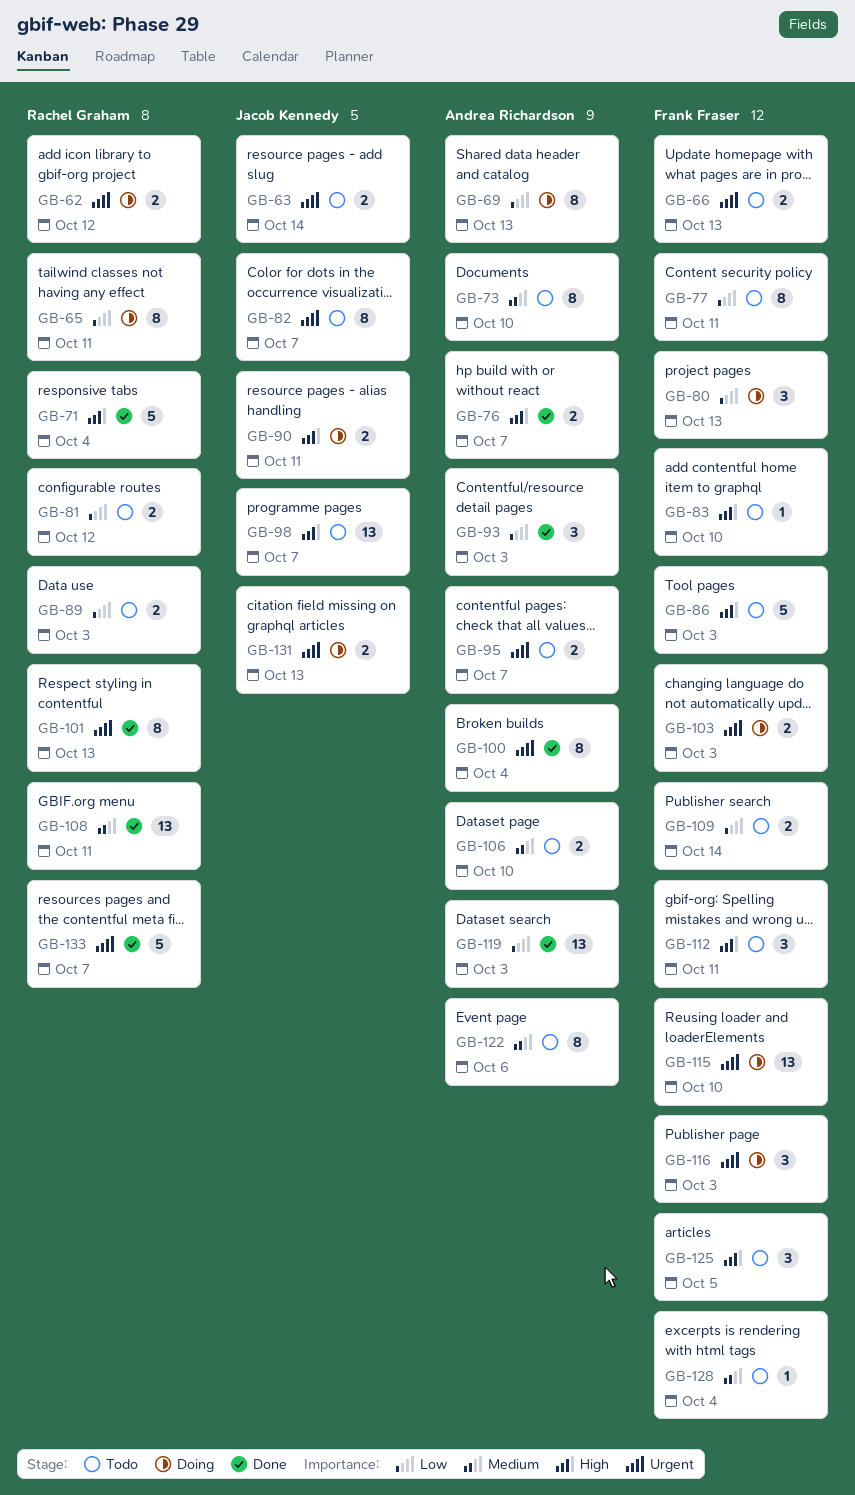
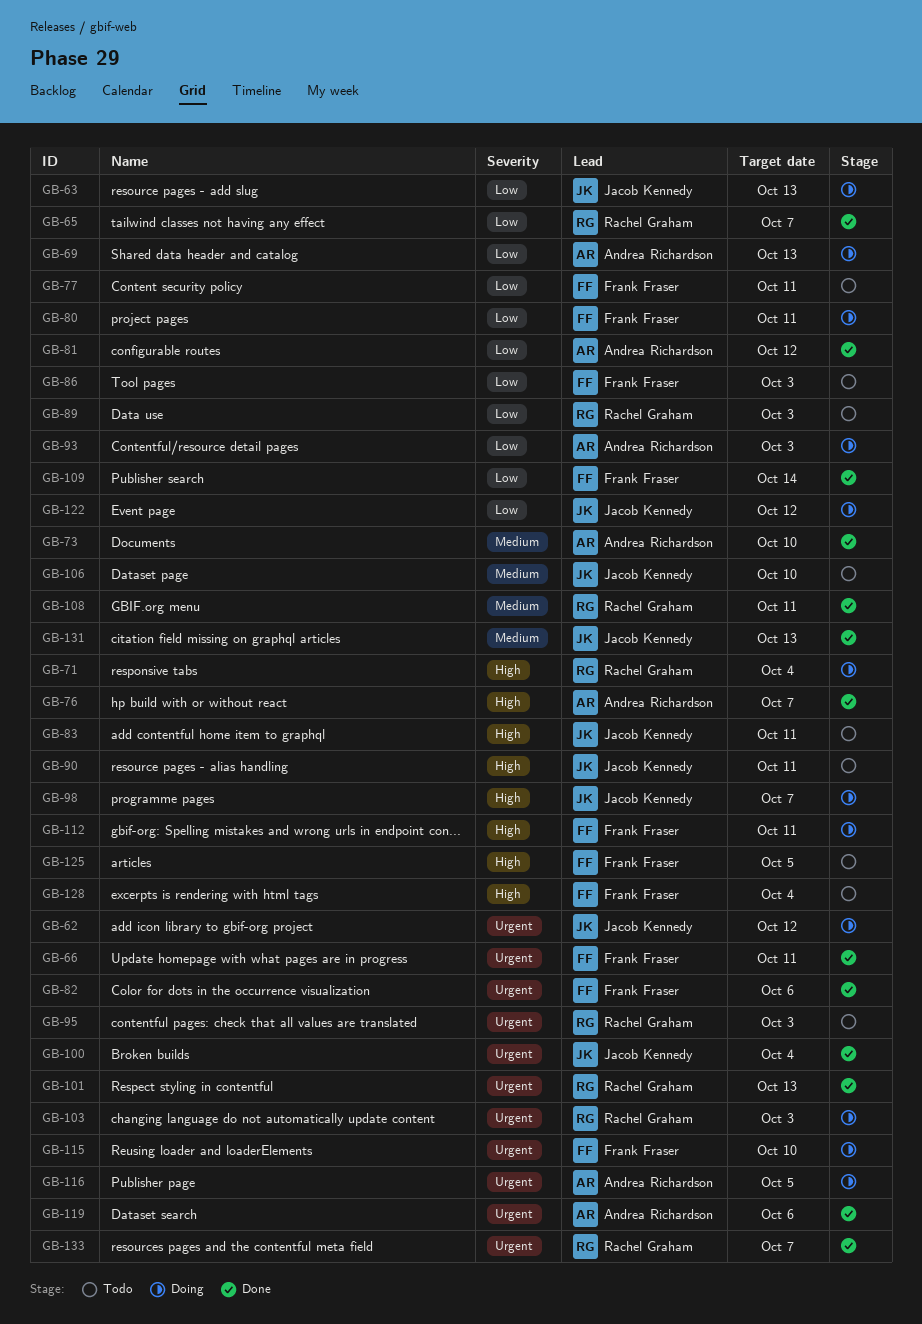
GB-62, owner: Rachel Graham -> Jacob Kennedy
GB-63, status: Todo -> Doing
GB-63, priority: Urgent -> Low
GB-63, due: Oct 14 -> Oct 13
GB-65, status: Doing -> Done
GB-65, due: Oct 11 -> Oct 7
GB-66, status: Todo -> Done
GB-66, due: Oct 13 -> Oct 11
GB-71, status: Done -> Doing
GB-73, status: Todo -> Done
GB-80, due: Oct 13 -> Oct 11
GB-81, status: Todo -> Done
GB-81, owner: Rachel Graham -> Andrea Richardson
GB-82, status: Todo -> Done
GB-82, owner: Jacob Kennedy -> Frank Fraser
GB-82, due: Oct 7 -> Oct 6
GB-83, owner: Frank Fraser -> Jacob Kennedy
GB-83, due: Oct 10 -> Oct 11
GB-86, priority: High -> Low
GB-90, status: Doing -> Todo
GB-93, status: Done -> Doing
GB-95, owner: Andrea Richardson -> Rachel Graham
GB-95, due: Oct 7 -> Oct 3
GB-98, status: Todo -> Doing
GB-100, owner: Andrea Richardson -> Jacob Kennedy
GB-103, owner: Frank Fraser -> Rachel Graham
GB-106, owner: Andrea Richardson -> Jacob Kennedy
GB-109, status: Todo -> Done
GB-112, status: Todo -> Doing
GB-116, owner: Frank Fraser -> Andrea Richardson
GB-116, due: Oct 3 -> Oct 5
GB-119, priority: Low -> Urgent
GB-119, due: Oct 3 -> Oct 6
GB-122, status: Todo -> Doing
GB-122, owner: Andrea Richardson -> Jacob Kennedy
GB-122, priority: Medium -> Low
GB-122, due: Oct 6 -> Oct 12
GB-128, priority: Medium -> High
GB-131, status: Doing -> Done
GB-131, priority: Urgent -> Medium

